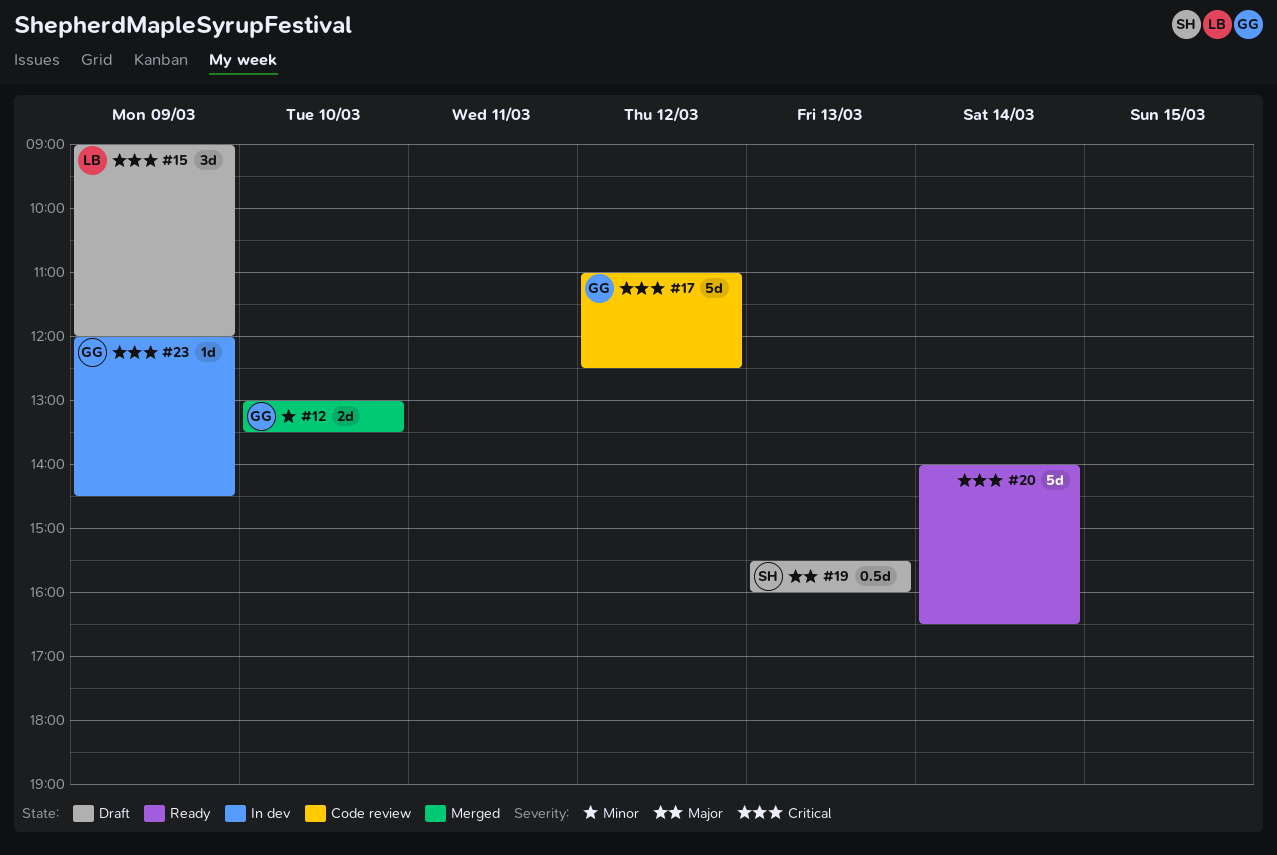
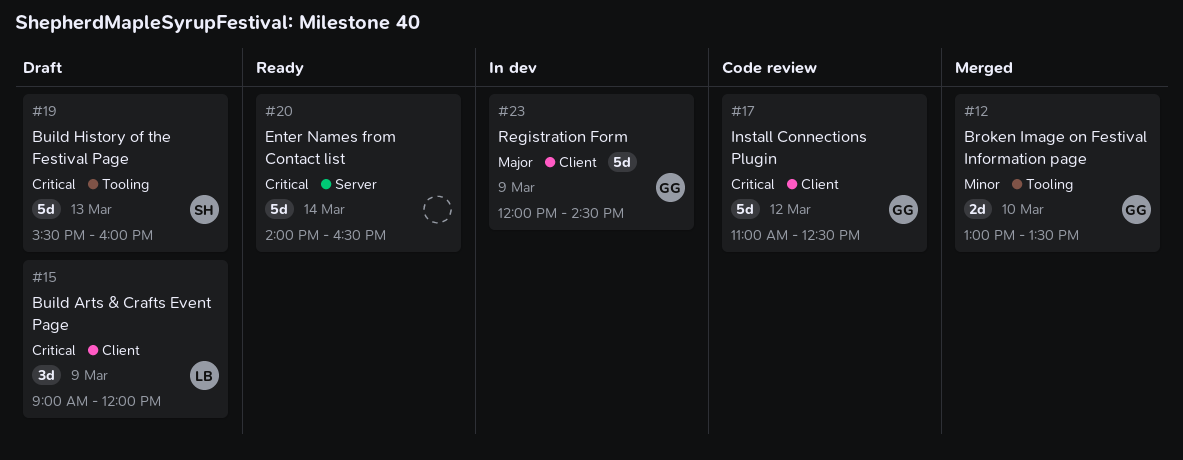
#19, priority: Major -> Critical
#19, estimate: 0.5d -> 5d
#23, priority: Critical -> Major
#23, estimate: 1d -> 5d

